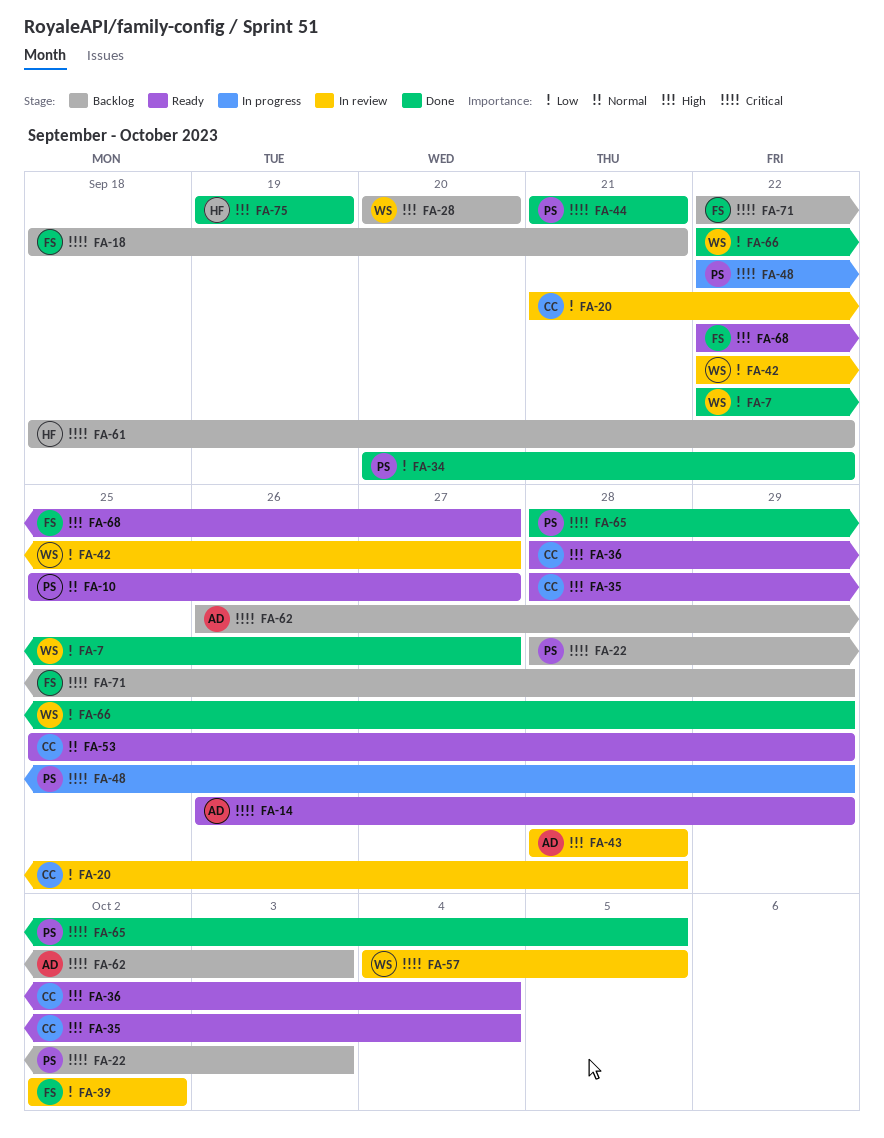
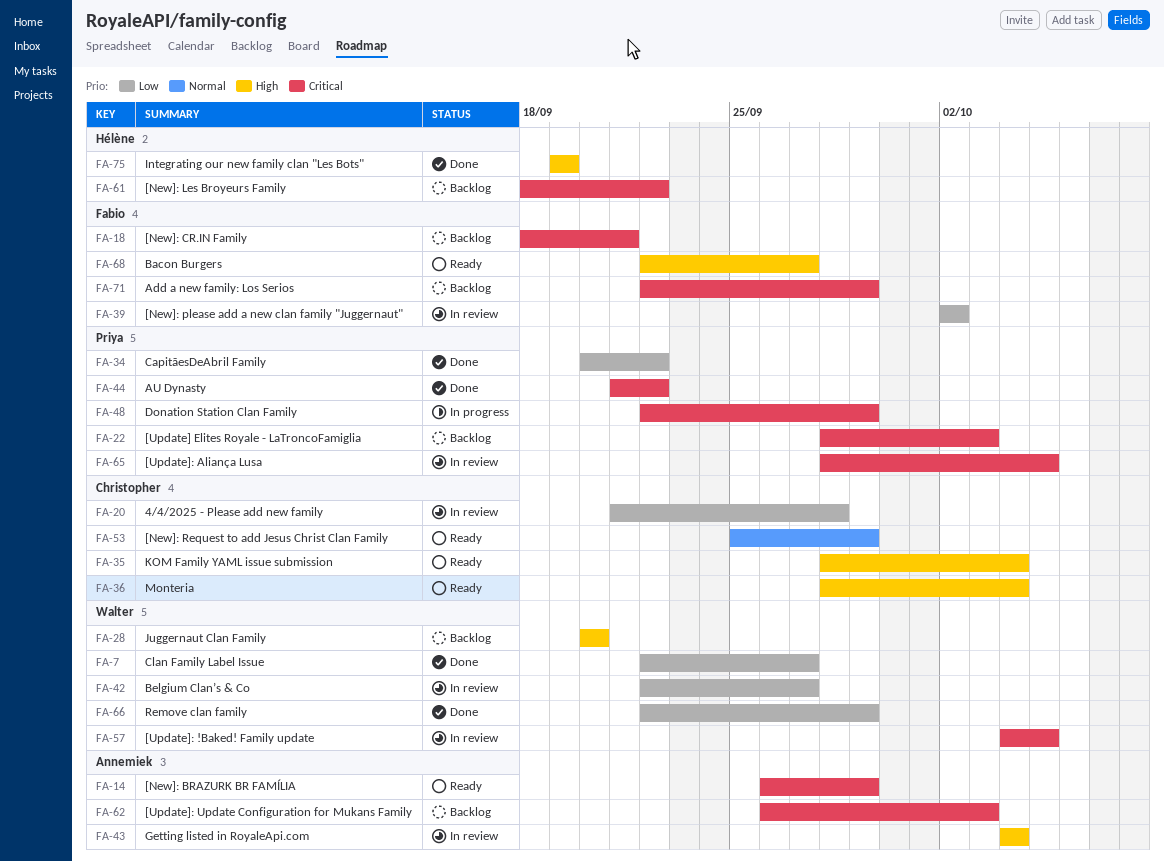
FA-10: present -> none
FA-43, start: Sep 28 -> Oct 4
FA-43, due: Sep 28 -> Oct 4
FA-44, due: Sep 21 -> Sep 22
FA-65, status: Done -> In review

